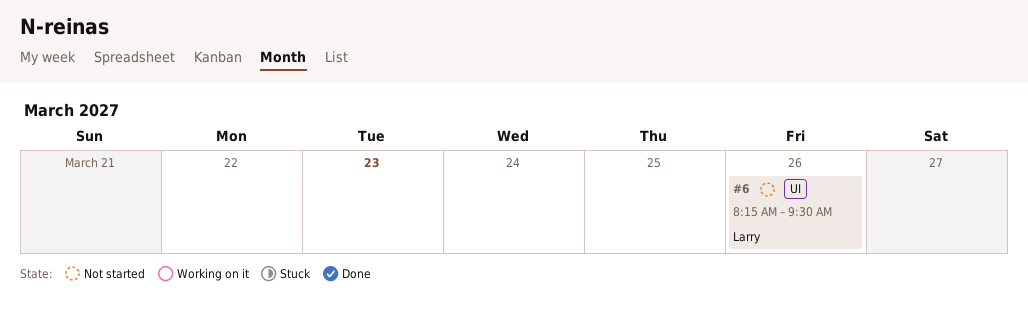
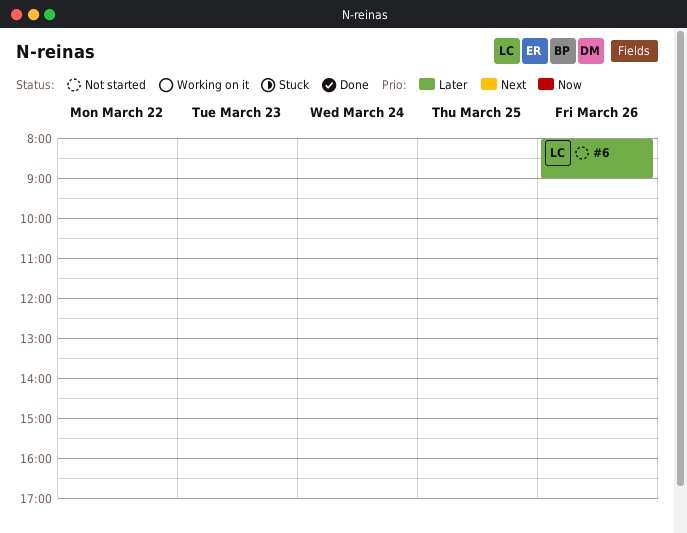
#6, begins: 08:15 -> 08:00
#6, ends: 09:30 -> 09:00

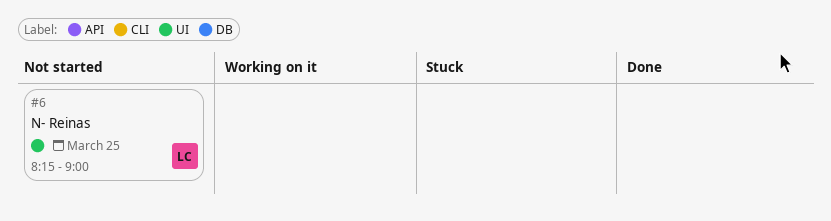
#6, day: Mar 26 -> Mar 25
#6, begins: 08:00 -> 08:15

